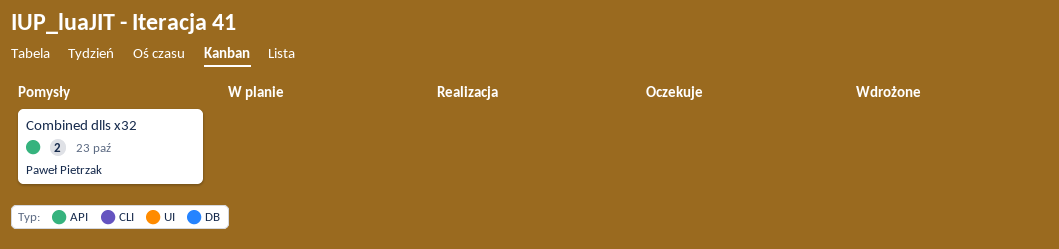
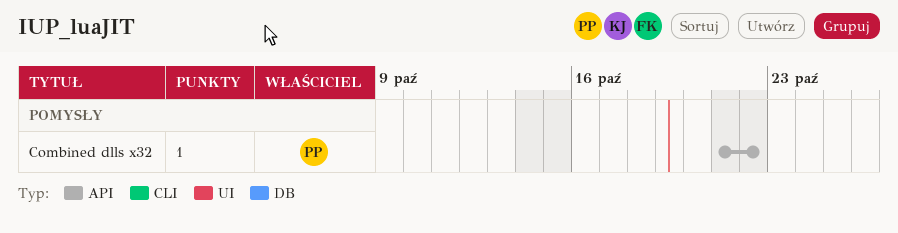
Combined dlls x32, estimate: 2 -> 1
Combined dlls x32, due: Oct 23 -> Oct 22

